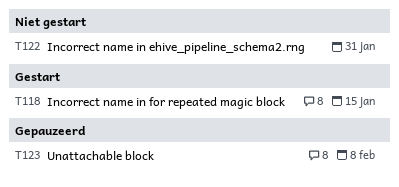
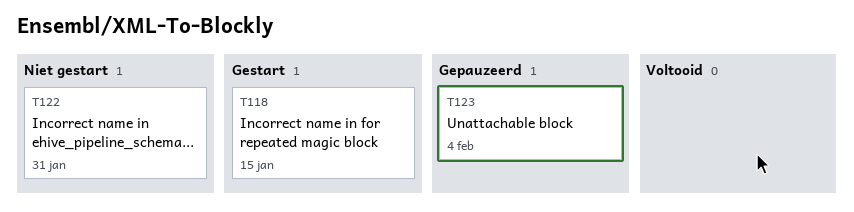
T123, due: Feb 8 -> Feb 4

